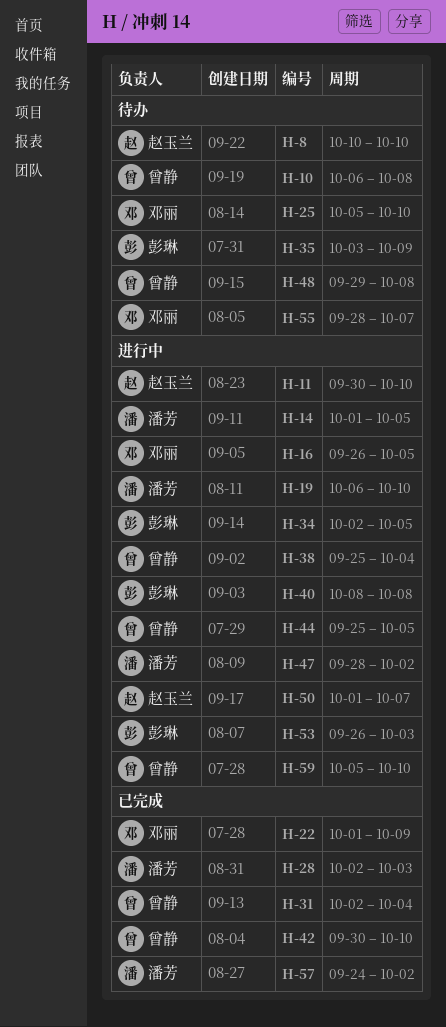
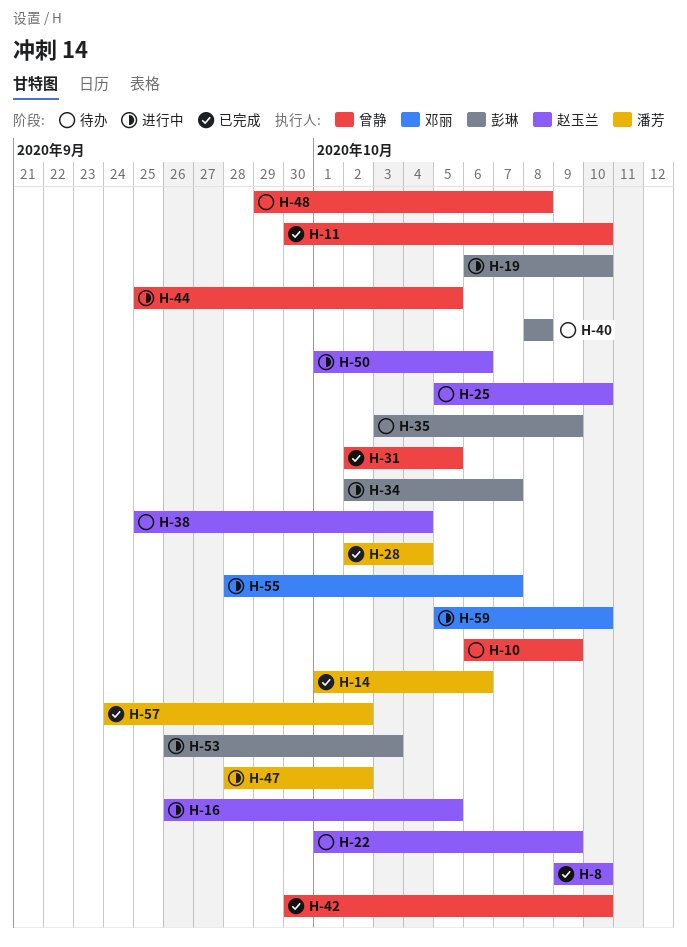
H-8, status: 待办 -> 已完成
H-8, start: Oct 10 -> Oct 9
H-10, due: Oct 8 -> Oct 9
H-11, status: 进行中 -> 已完成
H-11, owner: 赵玉兰 -> 曾静
H-14, status: 进行中 -> 已完成
H-14, due: Oct 5 -> Oct 6
H-16, owner: 邓丽 -> 赵玉兰
H-19, owner: 潘芳 -> 彭琳
H-22, status: 已完成 -> 待办
H-22, owner: 邓丽 -> 赵玉兰
H-25, owner: 邓丽 -> 赵玉兰
H-28, due: Oct 3 -> Oct 4
H-31, due: Oct 4 -> Oct 5
H-34, due: Oct 5 -> Oct 7
H-38, status: 进行中 -> 待办
H-38, owner: 曾静 -> 赵玉兰
H-40, status: 进行中 -> 待办
H-50, due: Oct 7 -> Oct 6
H-55, status: 待办 -> 进行中
H-59, owner: 曾静 -> 邓丽

